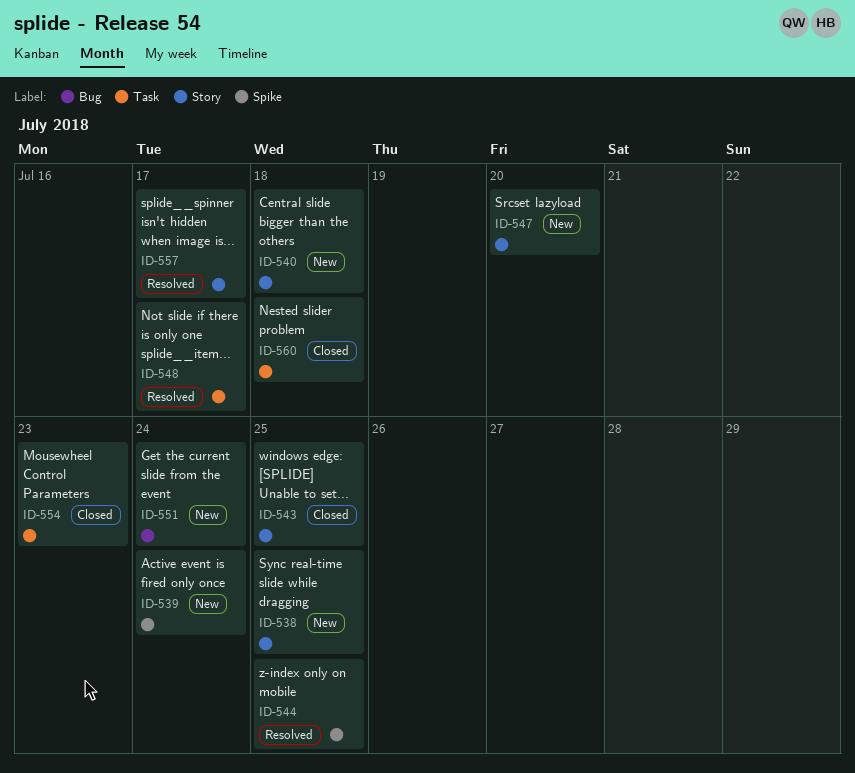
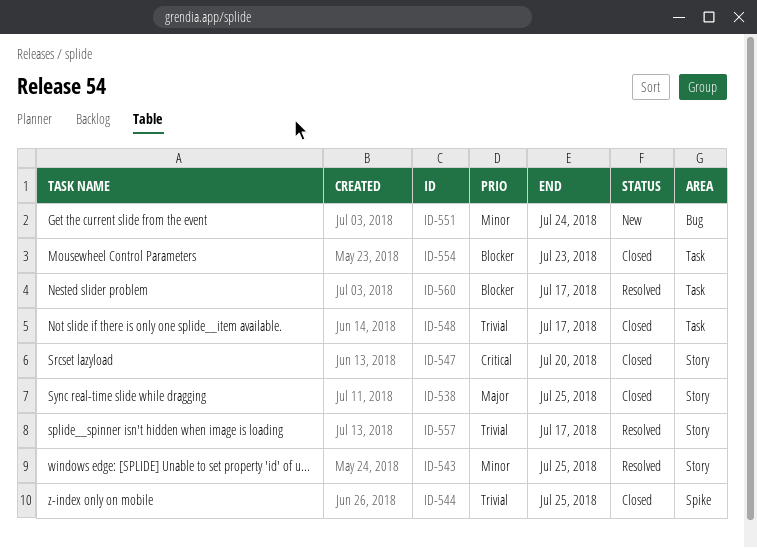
ID-538, status: New -> Closed
ID-539: present -> none
ID-540: present -> none
ID-543, status: Closed -> Resolved
ID-544, status: Resolved -> Closed
ID-547, status: New -> Closed
ID-548, status: Resolved -> Closed
ID-560, status: Closed -> Resolved
ID-560, due: Jul 18 -> Jul 17

